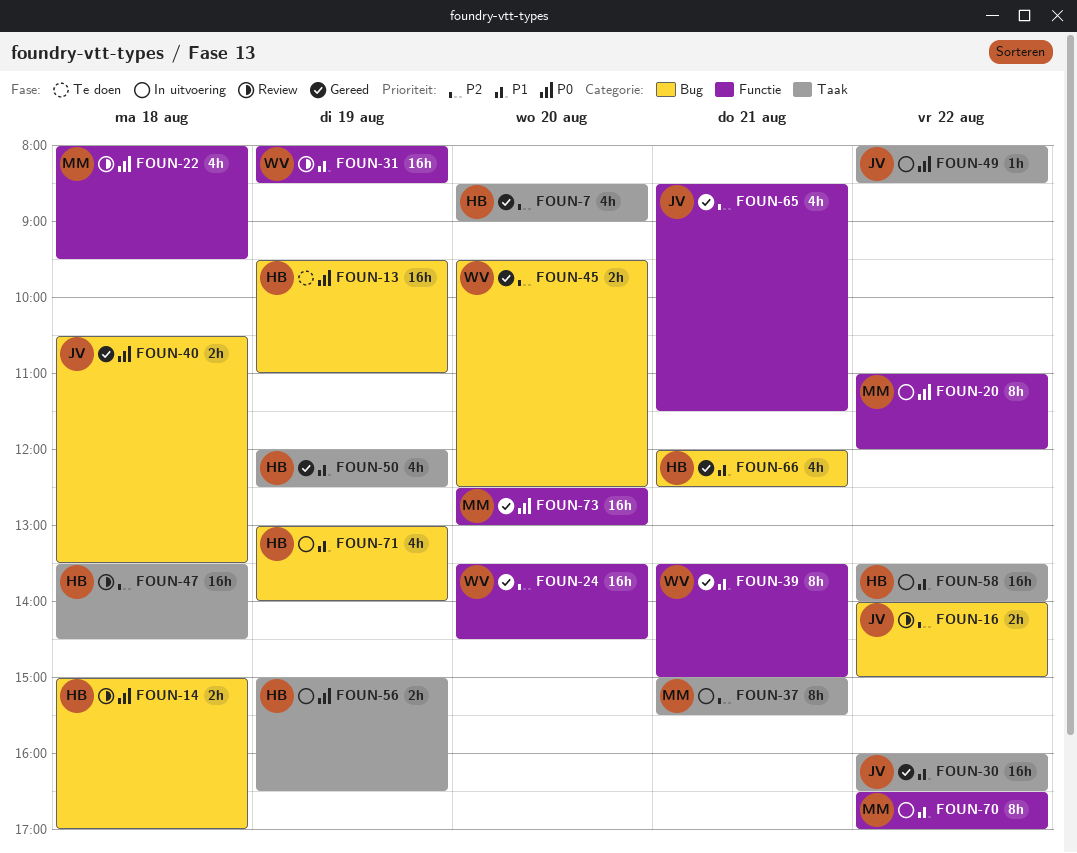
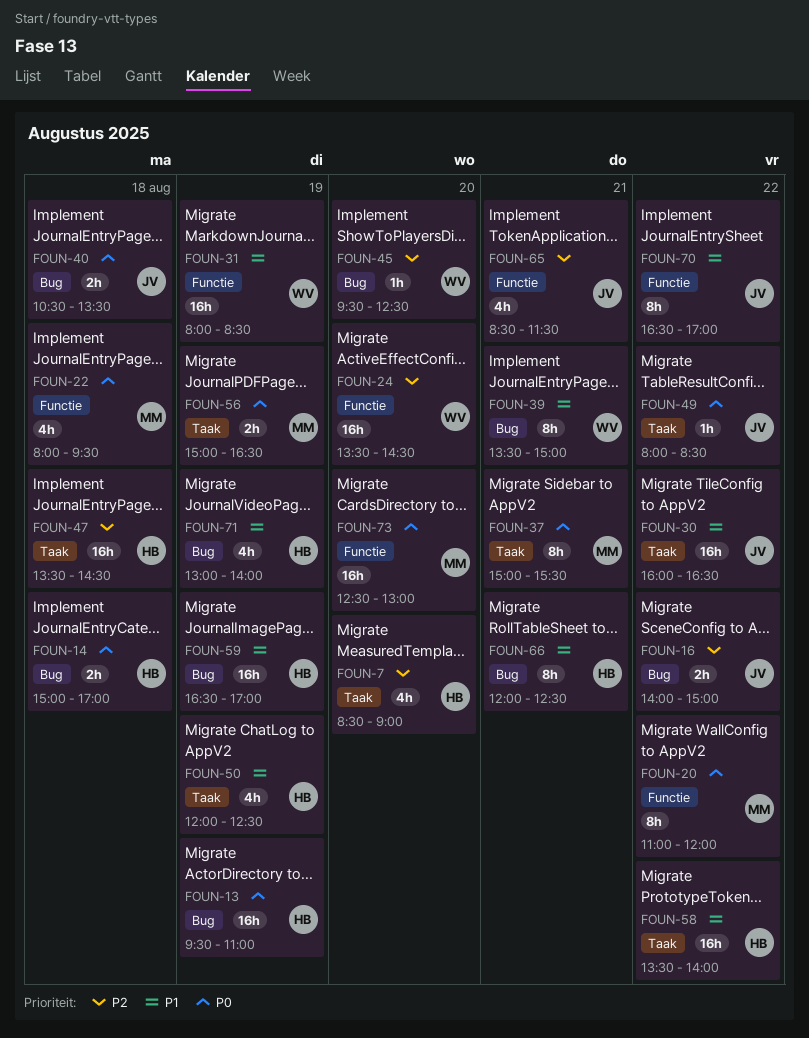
FOUN-37, priority: P2 -> P0
FOUN-39, label: Functie -> Bug
FOUN-45, estimate: 2h -> 1h
FOUN-56, owner: HB -> MM
FOUN-59: none -> present
FOUN-66, estimate: 4h -> 8h
FOUN-70, owner: MM -> JV

